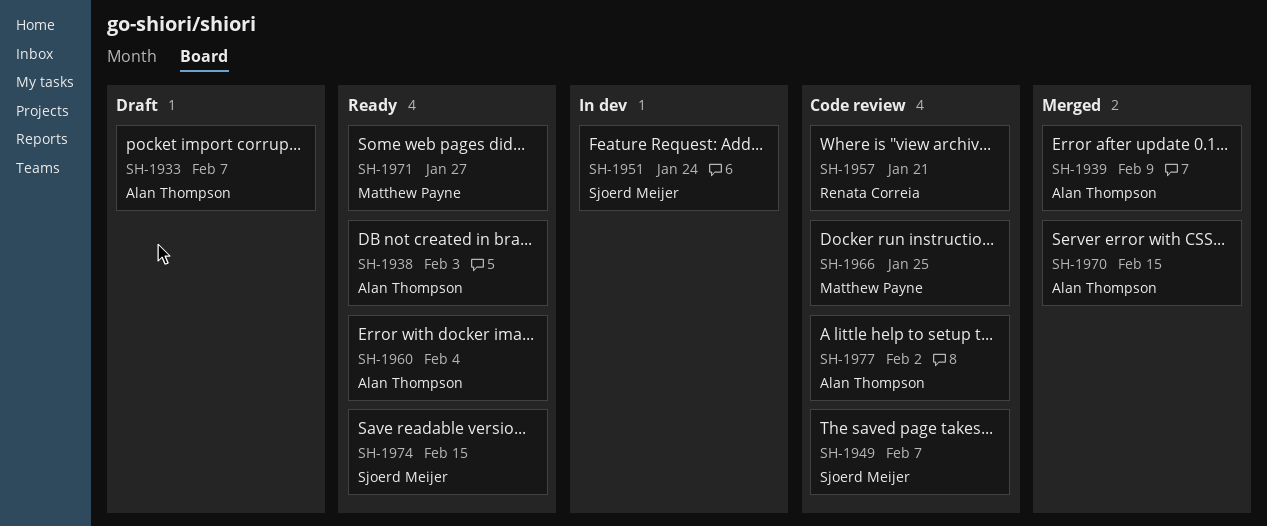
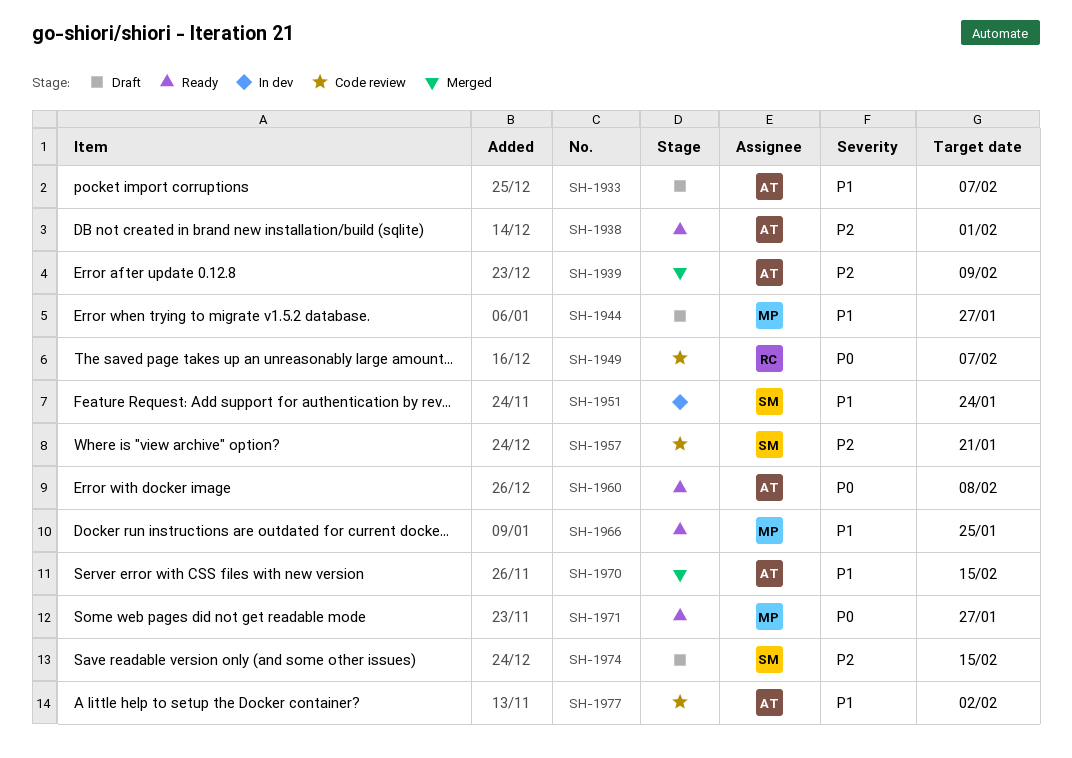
SH-1938, due: Feb 3 -> Feb 1
SH-1944: none -> present
SH-1949, owner: Sjoerd Meijer -> Renata Correia
SH-1957, owner: Renata Correia -> Sjoerd Meijer
SH-1960, due: Feb 4 -> Feb 8
SH-1966, status: Code review -> Ready
SH-1974, status: Ready -> Draft

